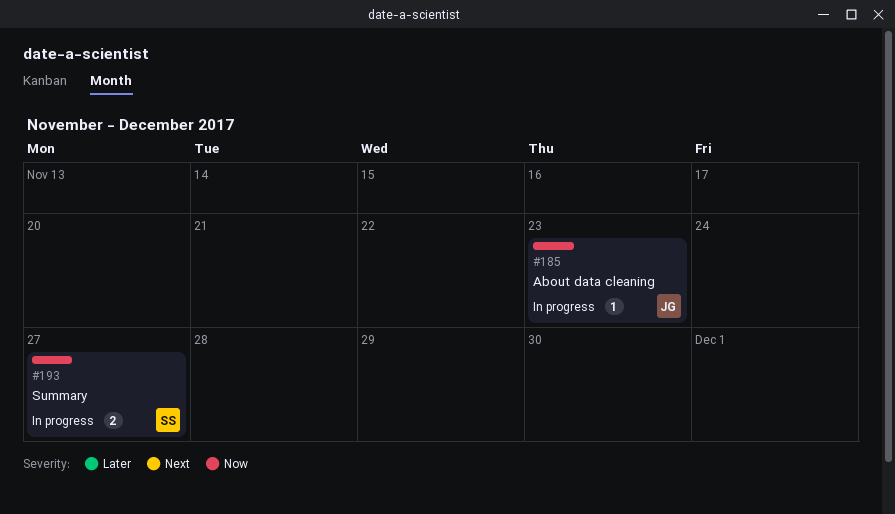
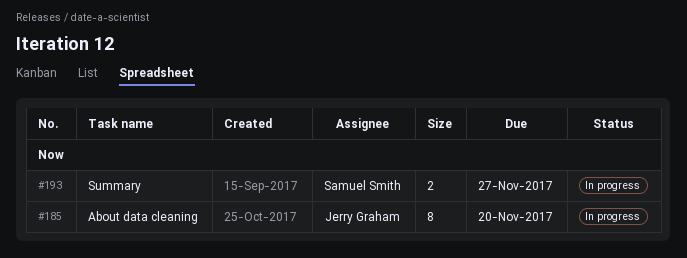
#185, estimate: 1 -> 8
#185, due: Nov 23 -> Nov 20

